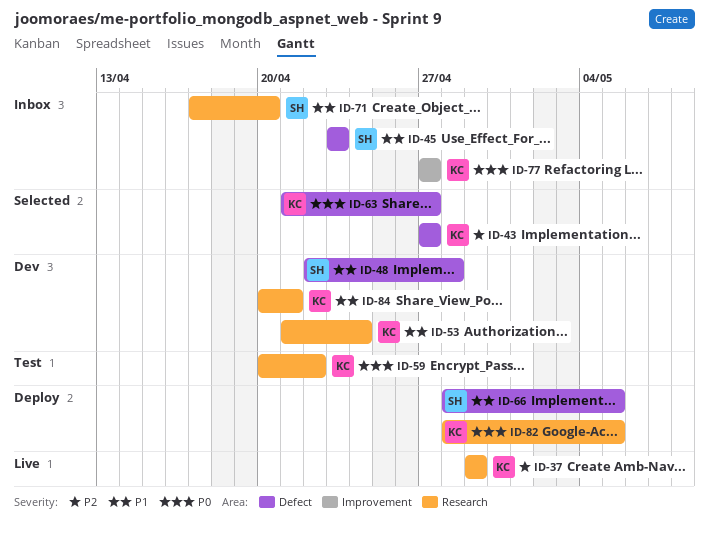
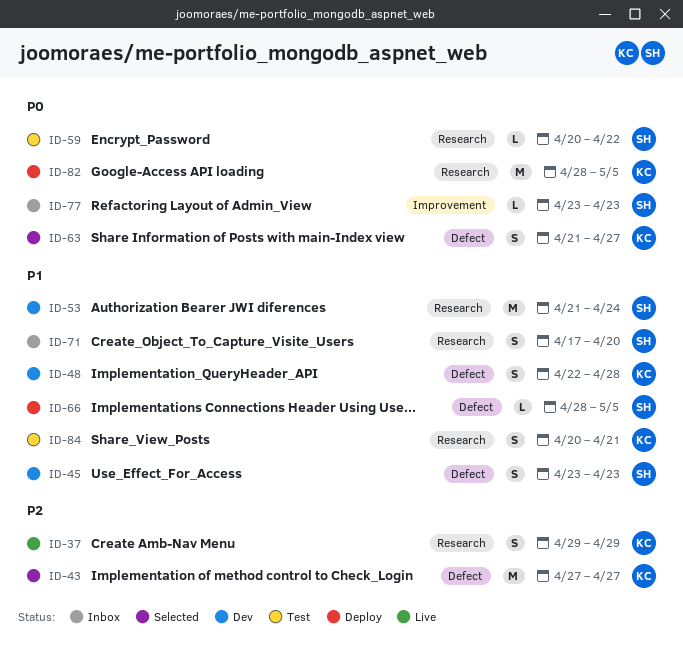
ID-45, status: Inbox -> Dev
ID-48, owner: SH -> KC
ID-53, owner: KC -> SH
ID-59, owner: KC -> SH
ID-77, owner: KC -> SH
ID-77, start: Apr 27 -> Apr 23
ID-77, due: Apr 27 -> Apr 23
ID-84, status: Dev -> Test

